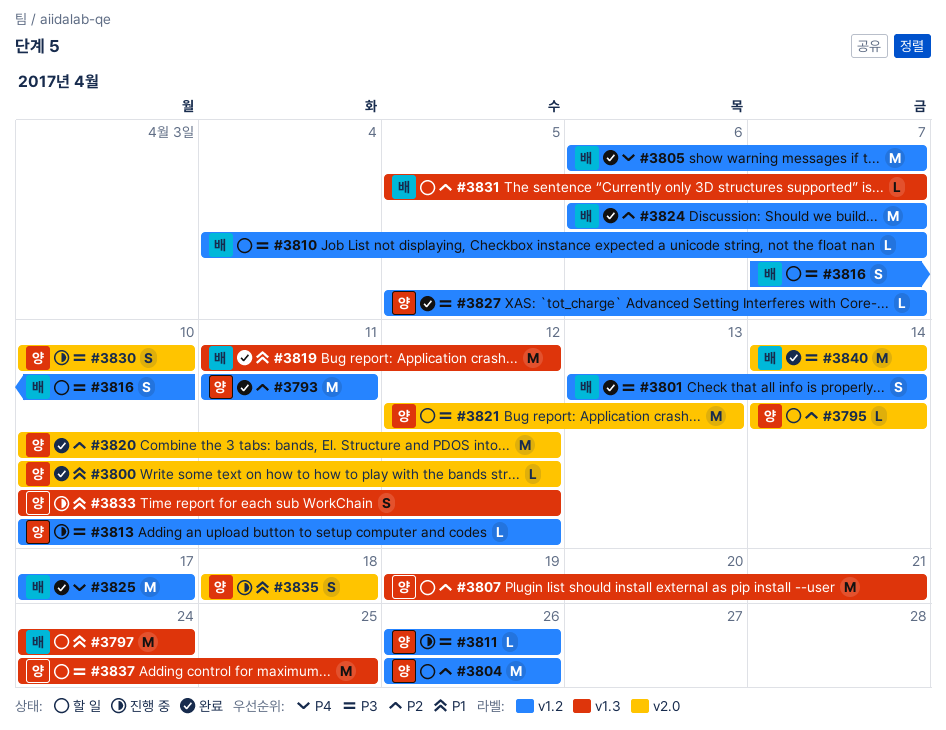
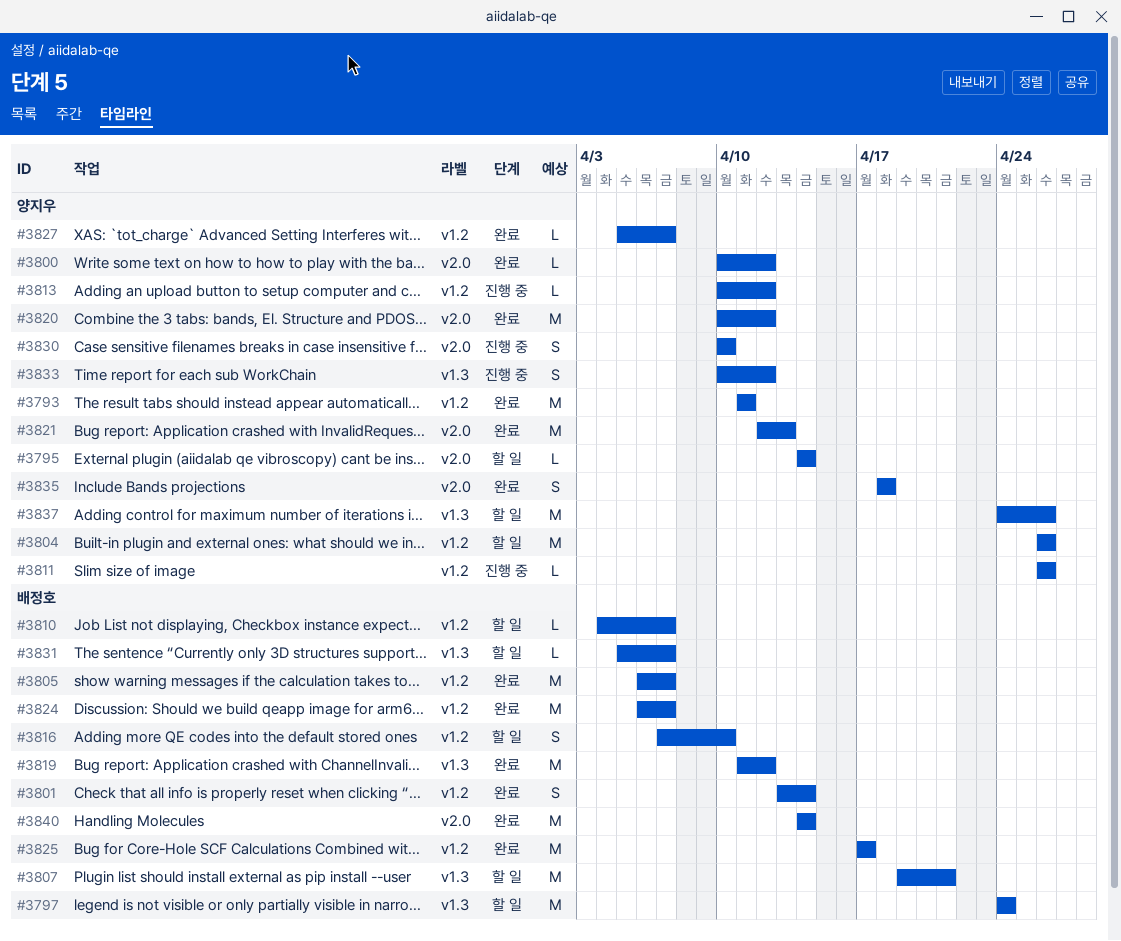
#3807, owner: 양지우 -> 배정호
#3821, status: 할 일 -> 완료
#3835, status: 진행 중 -> 완료
#3837, due: Apr 25 -> Apr 26

